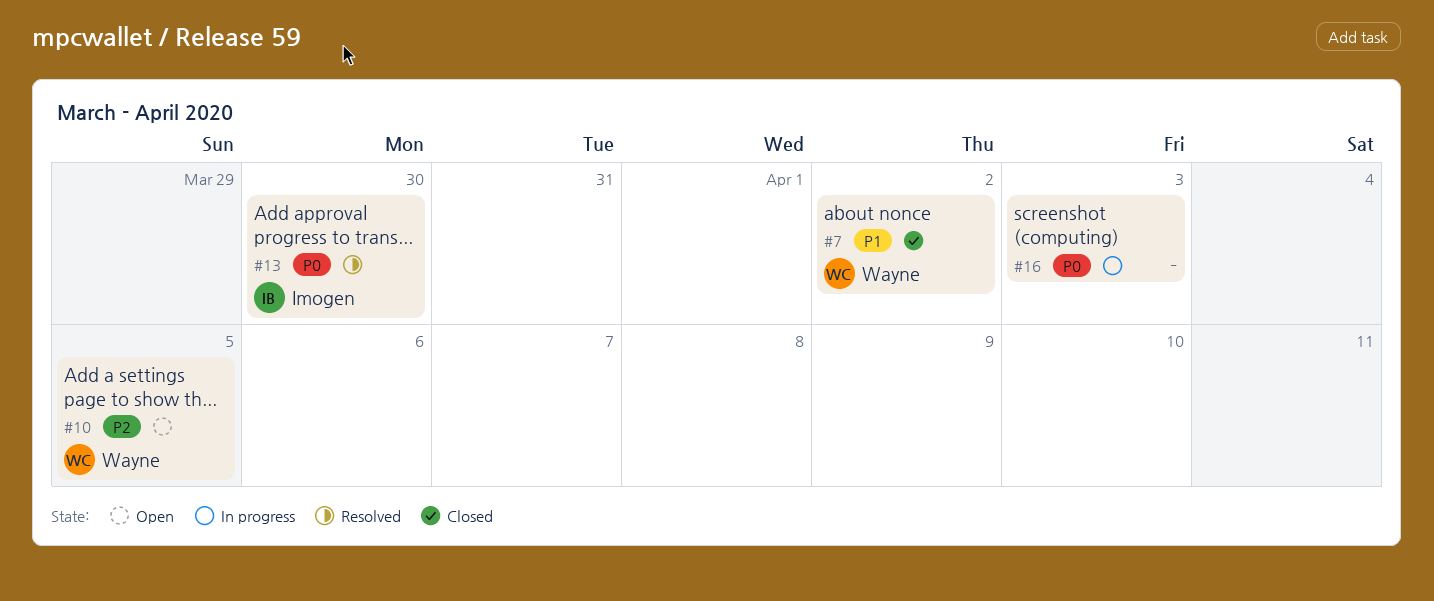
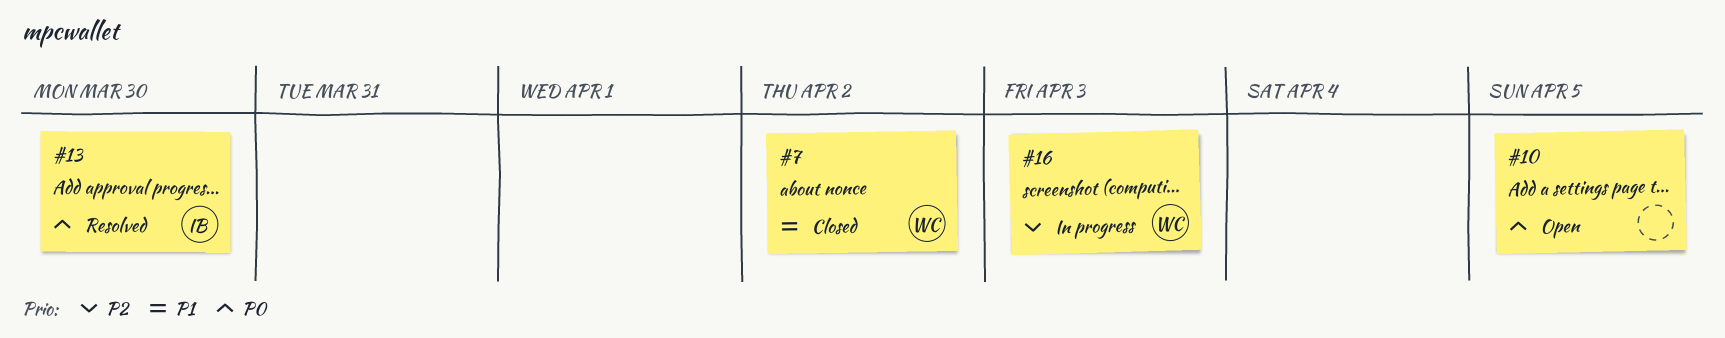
#10, owner: Wayne -> none
#10, priority: P2 -> P0
#16, owner: none -> Wayne
#16, priority: P0 -> P2

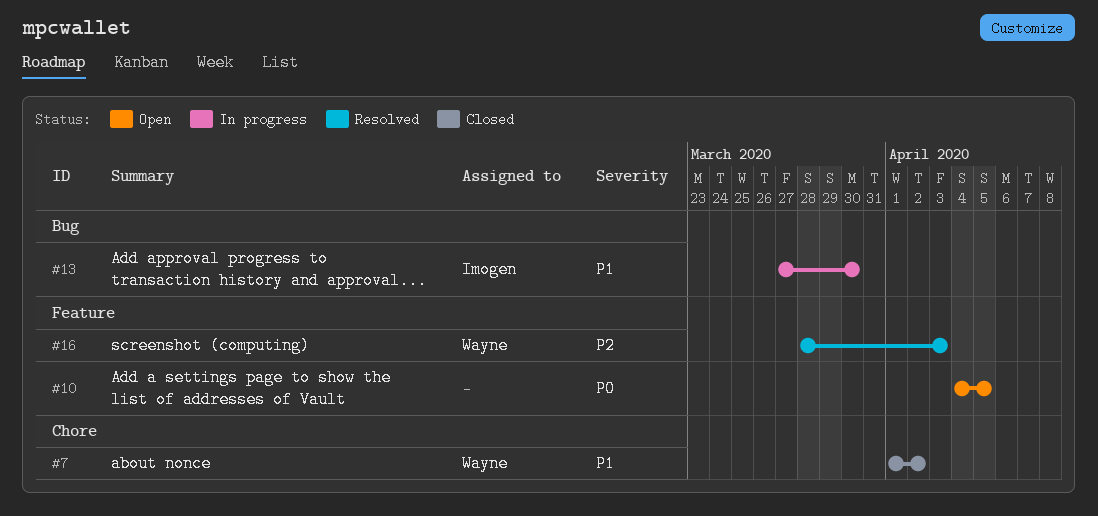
#13, status: Resolved -> In progress
#13, priority: P0 -> P1
#16, status: In progress -> Resolved

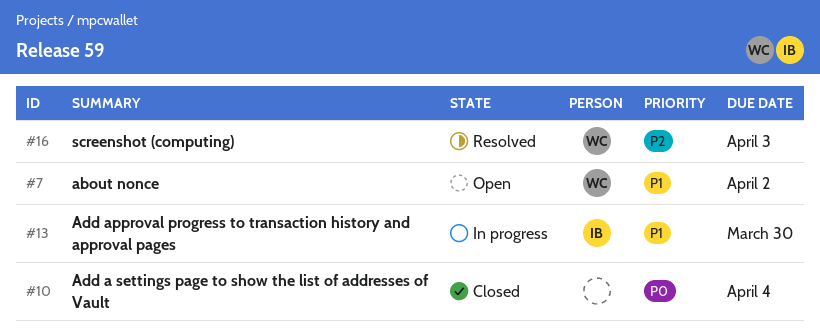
#7, status: Closed -> Open
#10, status: Open -> Closed
#10, due: Apr 5 -> Apr 4

